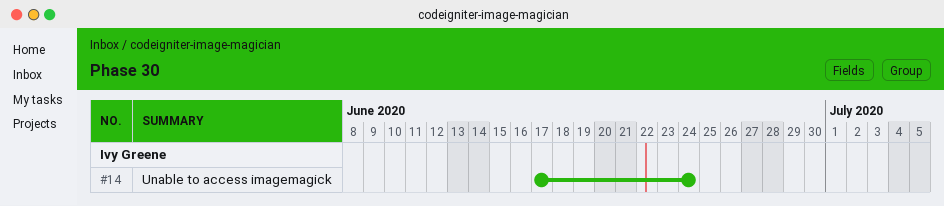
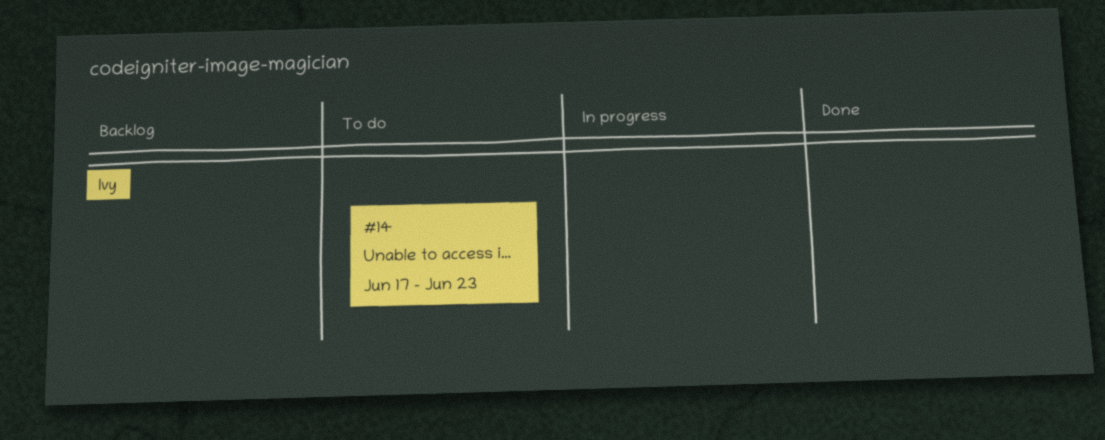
#14, due: Jun 24 -> Jun 23

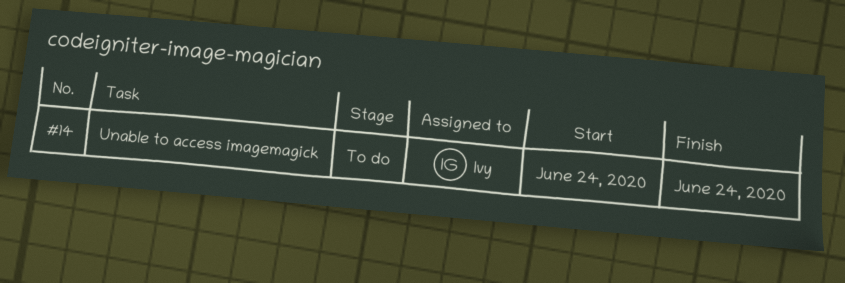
#14, start: Jun 17 -> Jun 24
#14, due: Jun 23 -> Jun 24

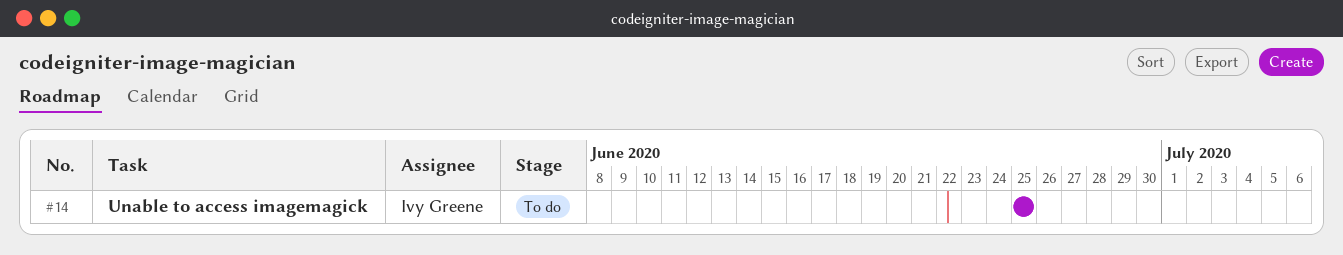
#14, start: Jun 24 -> Jun 25
#14, due: Jun 24 -> Jun 25

